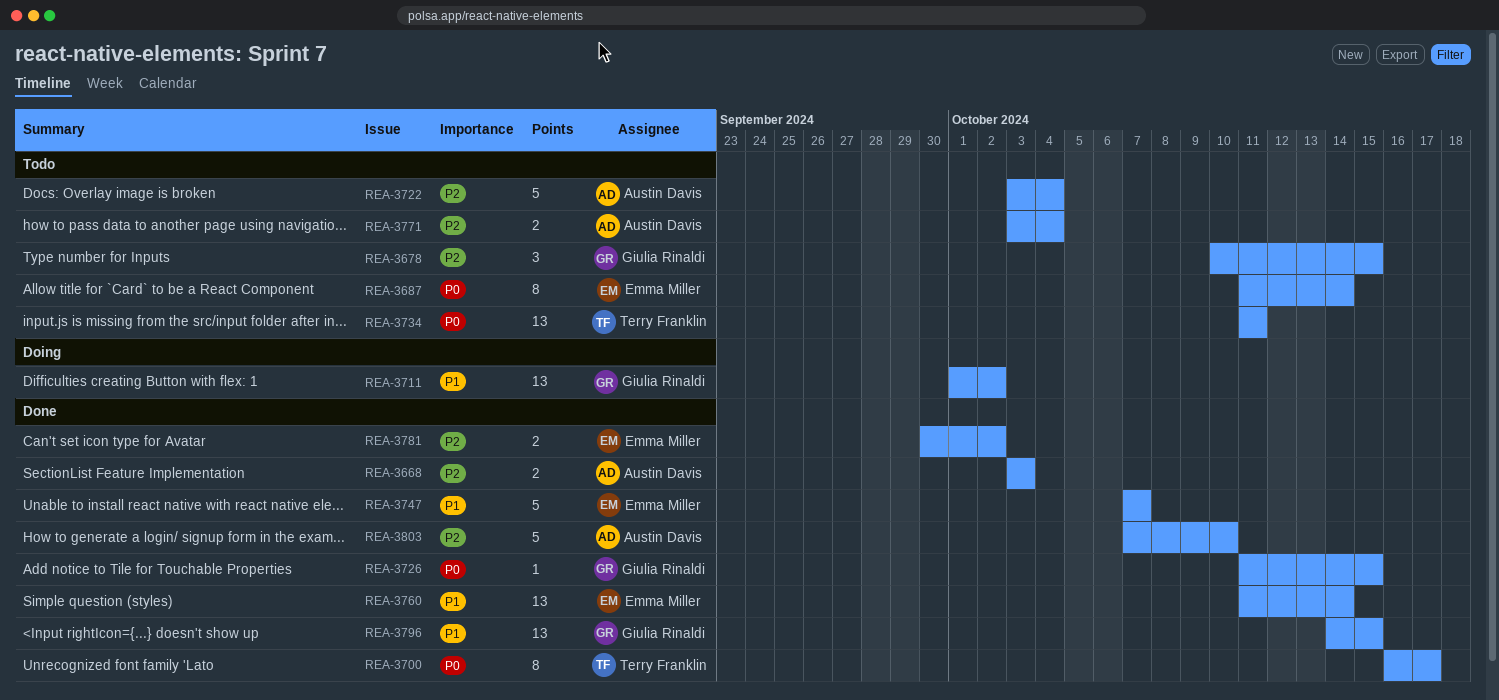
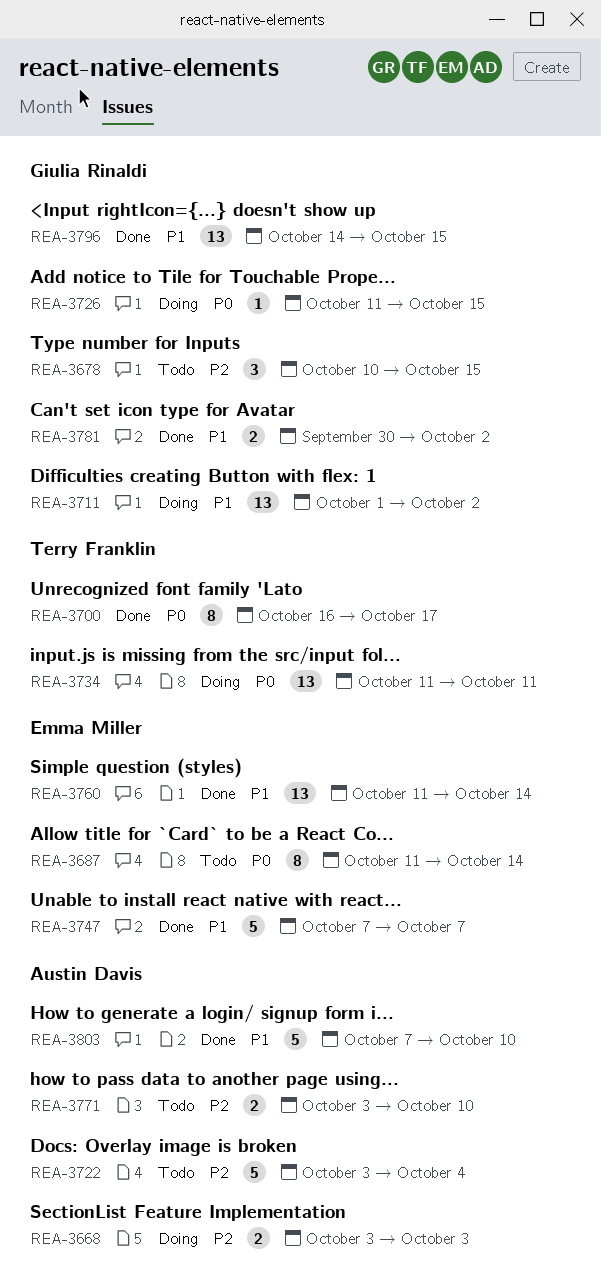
REA-3668, status: Done -> Doing
REA-3726, status: Done -> Doing
REA-3734, status: Todo -> Doing
REA-3771, due: Oct 4 -> Oct 10
REA-3781, owner: Emma Miller -> Giulia Rinaldi
REA-3781, priority: P2 -> P1
REA-3803, priority: P2 -> P1

